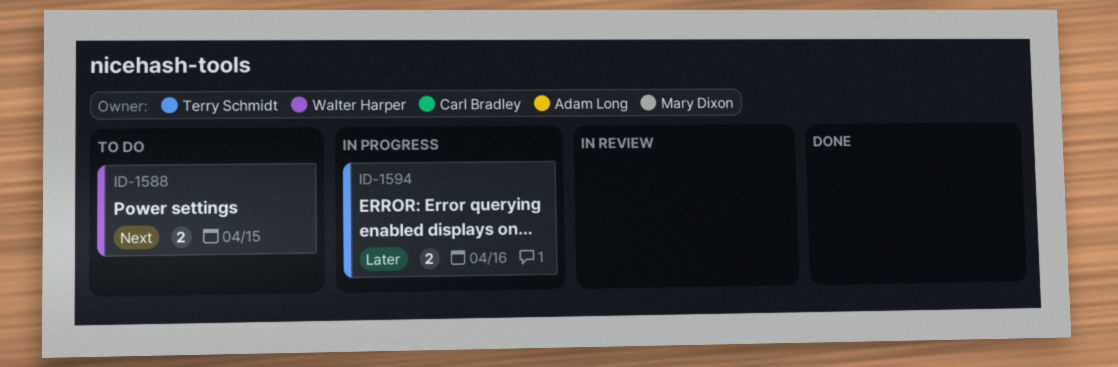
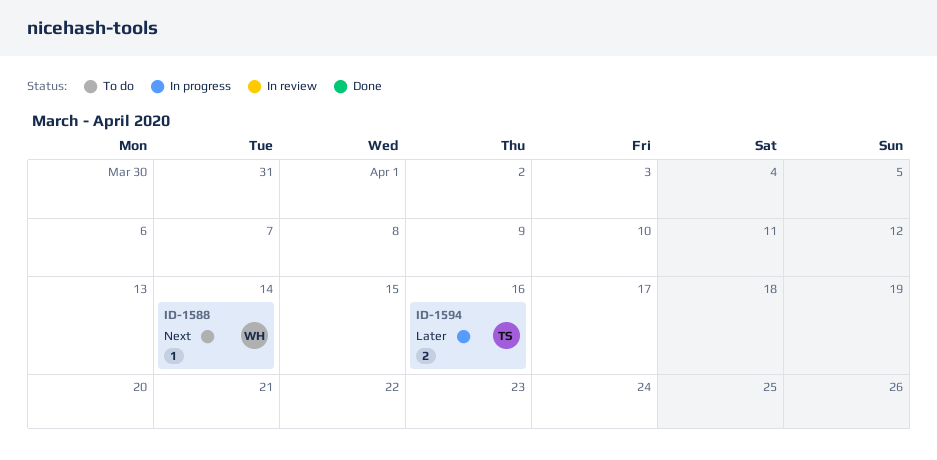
ID-1588, estimate: 2 -> 1
ID-1588, due: Apr 15 -> Apr 14

